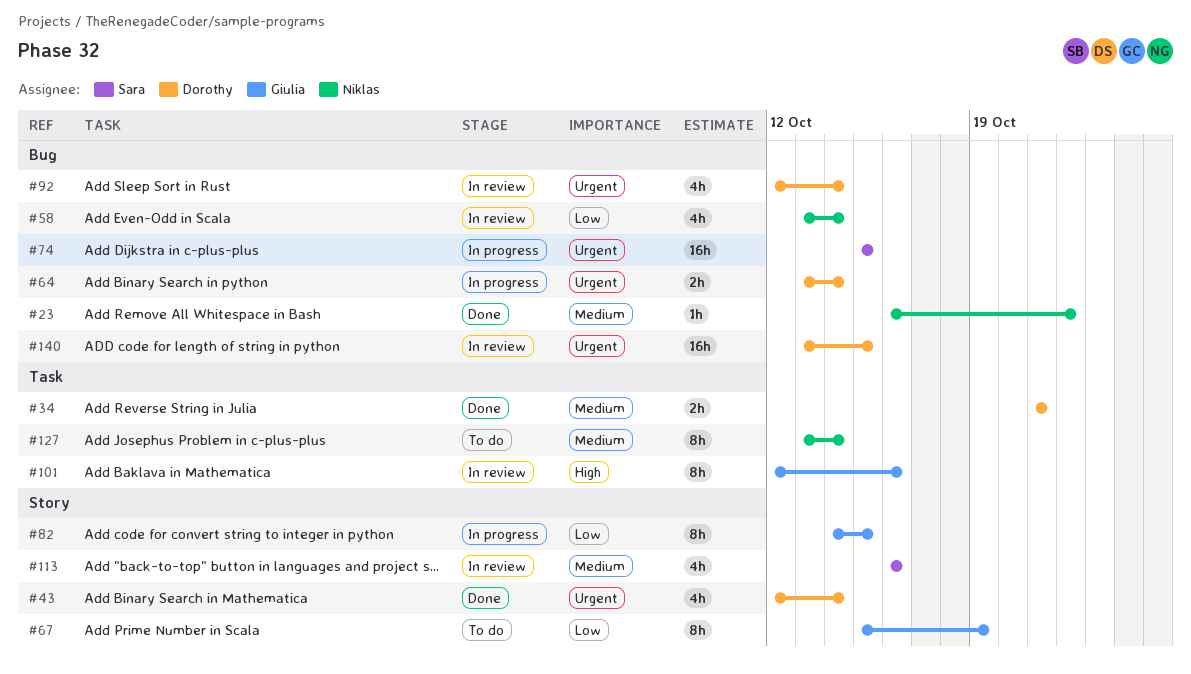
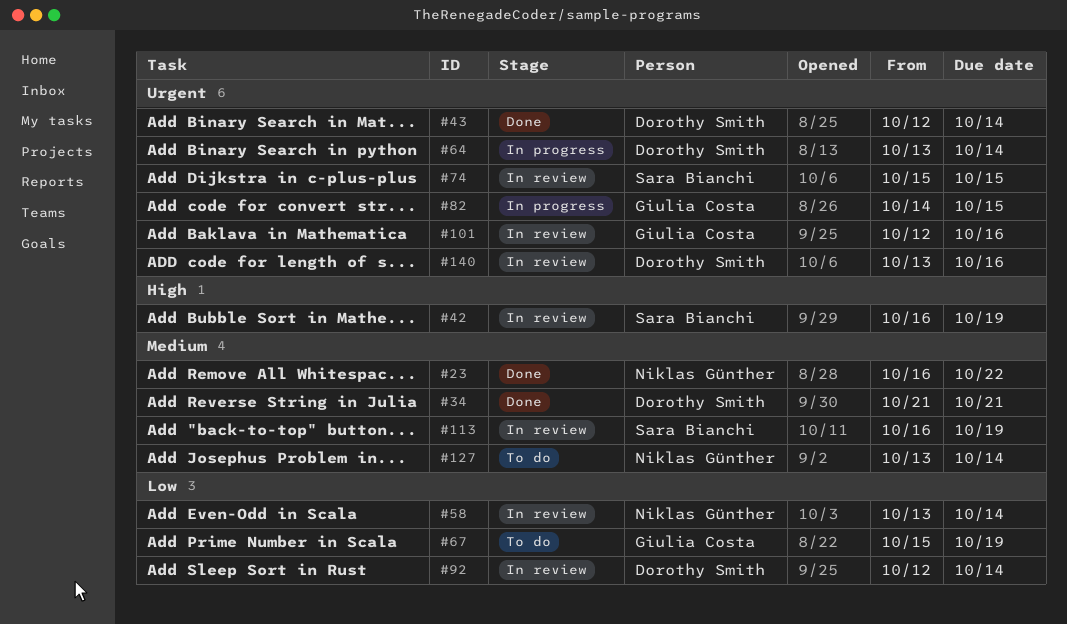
#42: none -> present
#74, status: In progress -> In review
#82, priority: Low -> Urgent
#92, priority: Urgent -> Low
#101, priority: High -> Urgent
#113, due: Oct 16 -> Oct 19
#140, due: Oct 15 -> Oct 16

